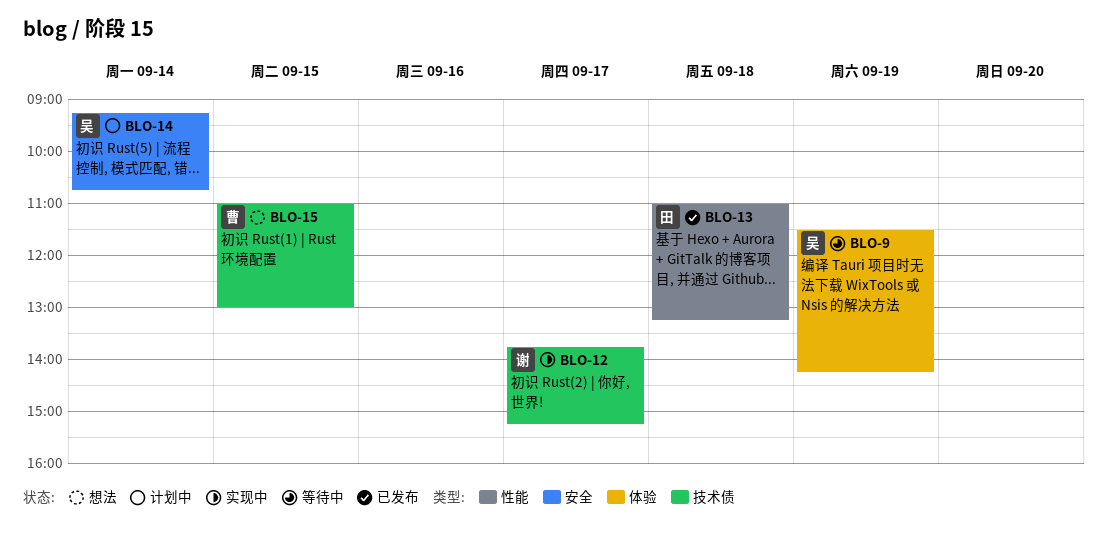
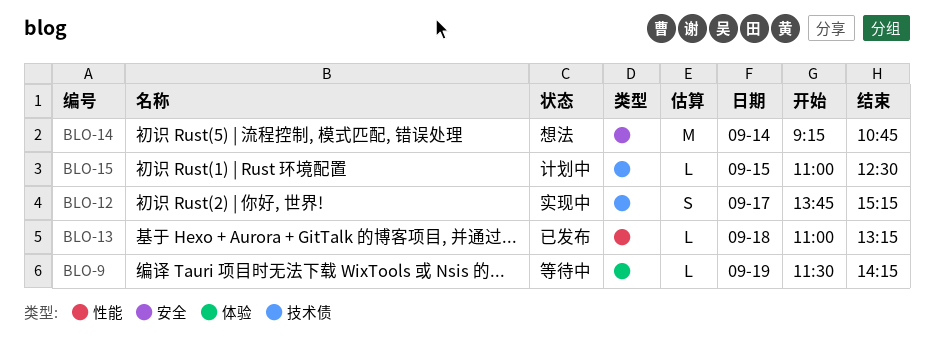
BLO-14, status: 计划中 -> 想法
BLO-15, status: 想法 -> 计划中
BLO-15, ends: 13:00 -> 12:30

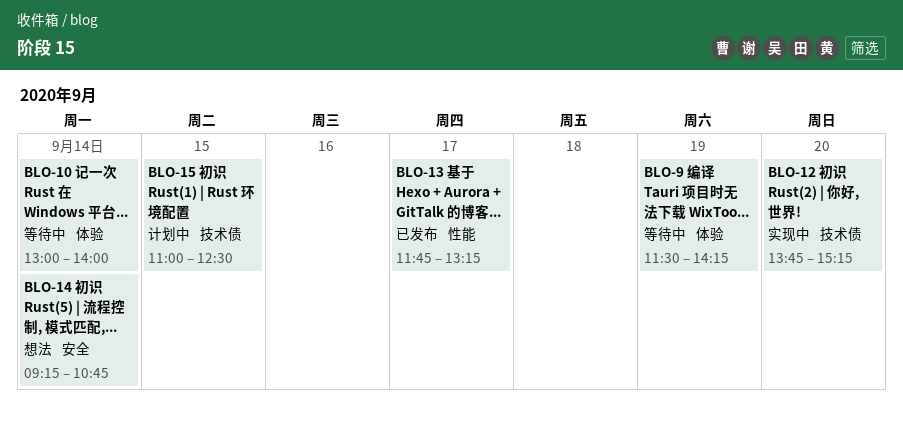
BLO-10: none -> present
BLO-12, day: Sep 17 -> Sep 20
BLO-13, day: Sep 18 -> Sep 17
BLO-13, begins: 11:00 -> 11:45

